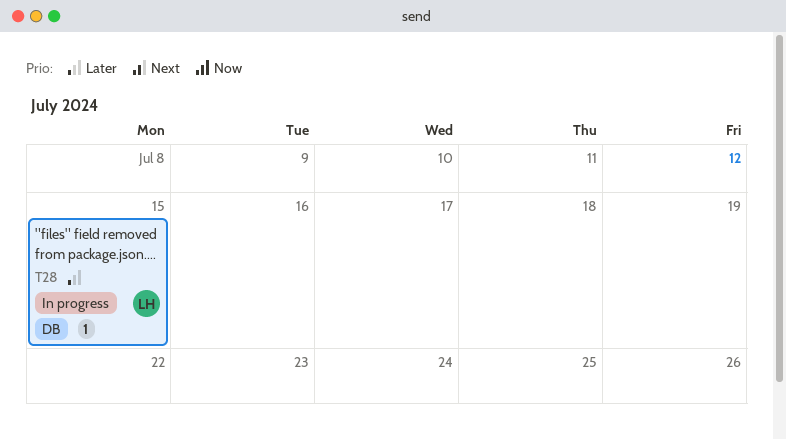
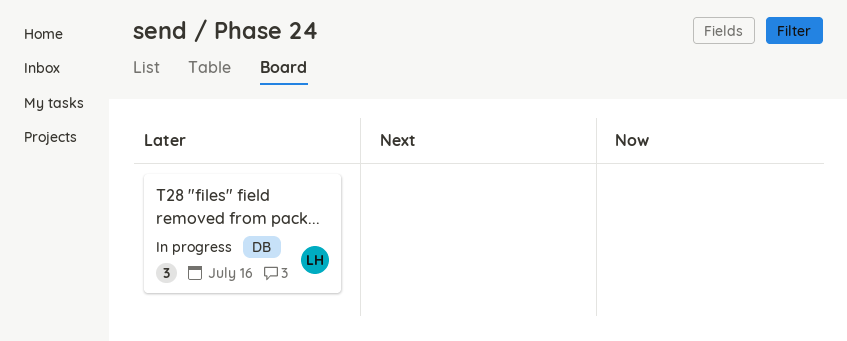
T28, estimate: 1 -> 3
T28, due: Jul 15 -> Jul 16

